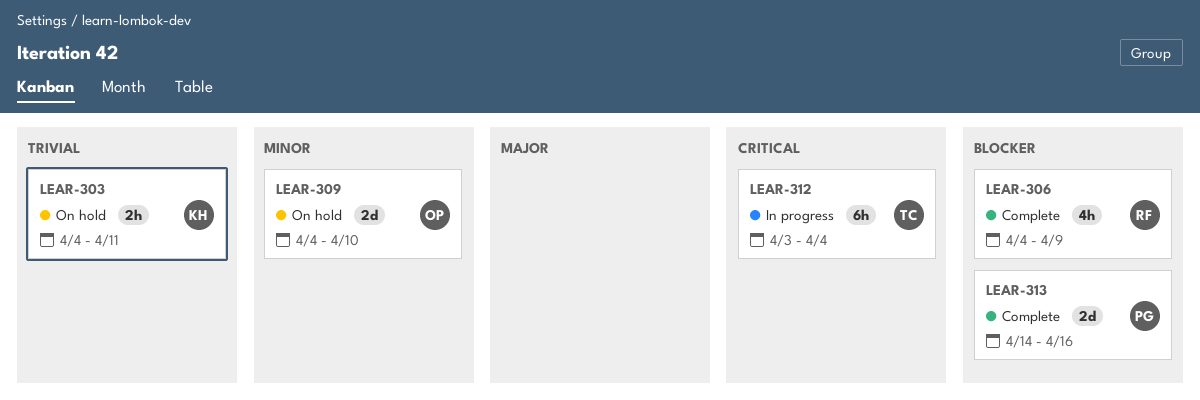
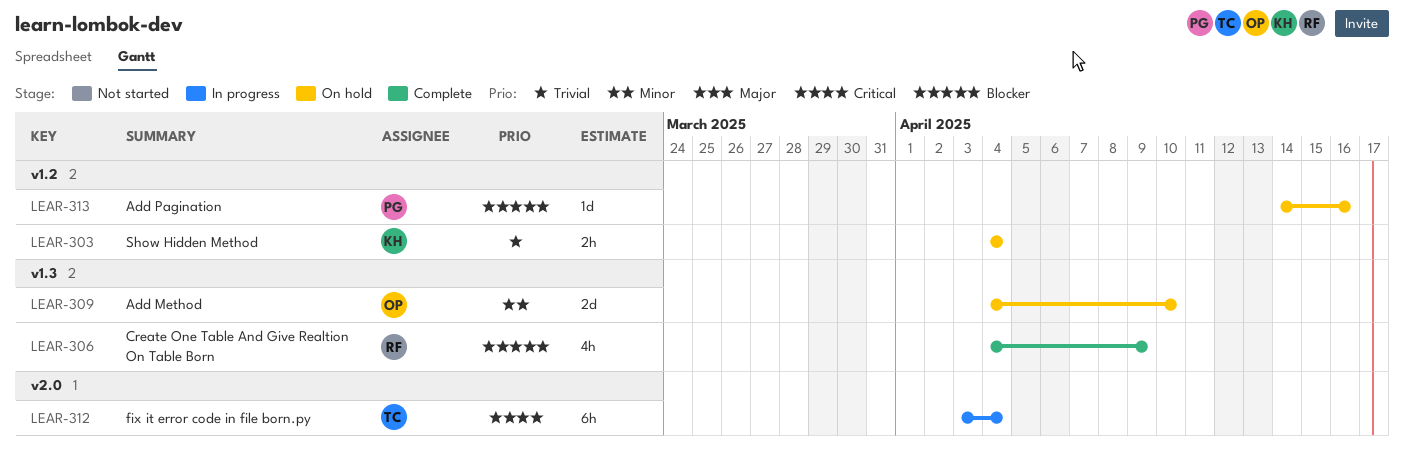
LEAR-303, due: Apr 11 -> Apr 4
LEAR-313, status: Complete -> On hold
LEAR-313, estimate: 2d -> 1d

